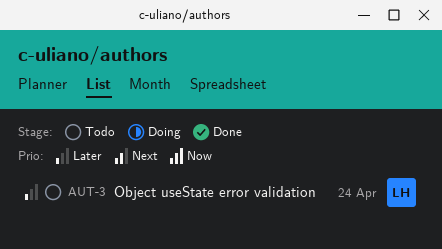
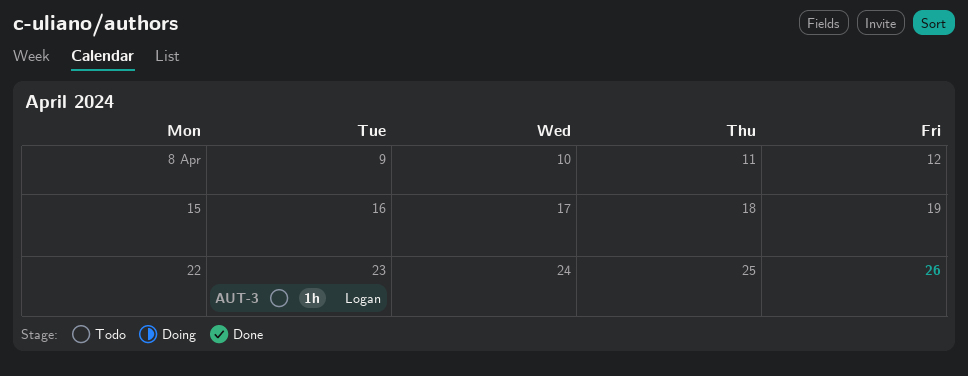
AUT-3, due: Apr 24 -> Apr 23

